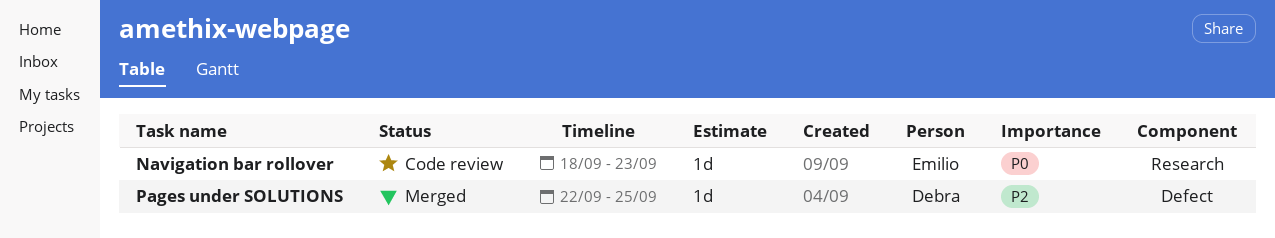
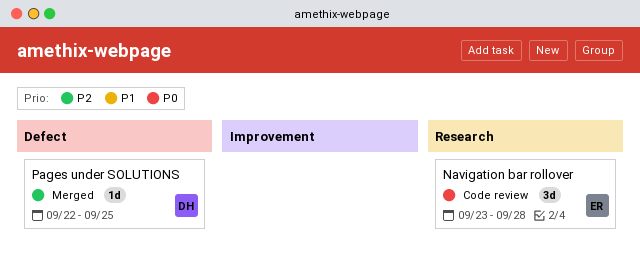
Navigation bar rollover, estimate: 1d -> 3d
Navigation bar rollover, start: Sep 18 -> Sep 23
Navigation bar rollover, due: Sep 23 -> Sep 28

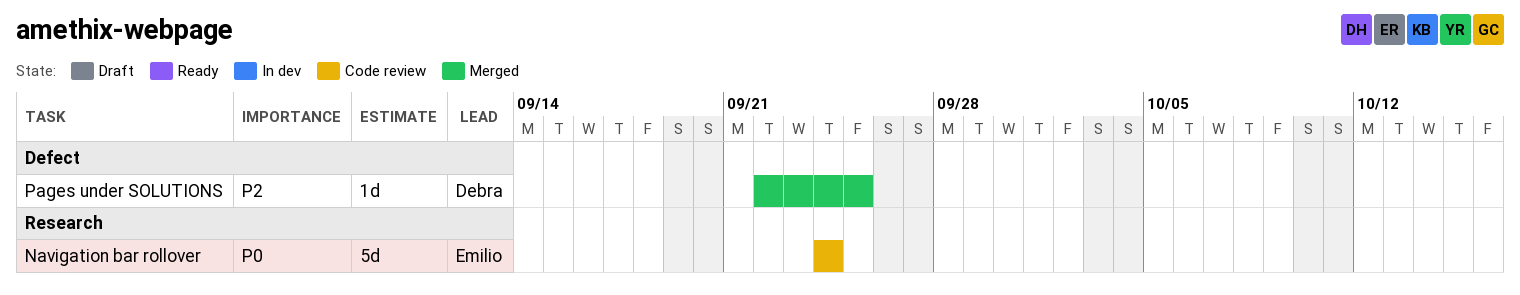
Navigation bar rollover, estimate: 3d -> 5d
Navigation bar rollover, start: Sep 23 -> Sep 24
Navigation bar rollover, due: Sep 28 -> Sep 24

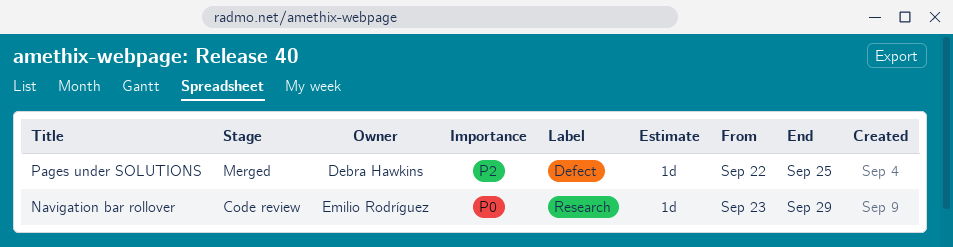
Navigation bar rollover, estimate: 5d -> 1d
Navigation bar rollover, start: Sep 24 -> Sep 23
Navigation bar rollover, due: Sep 24 -> Sep 29

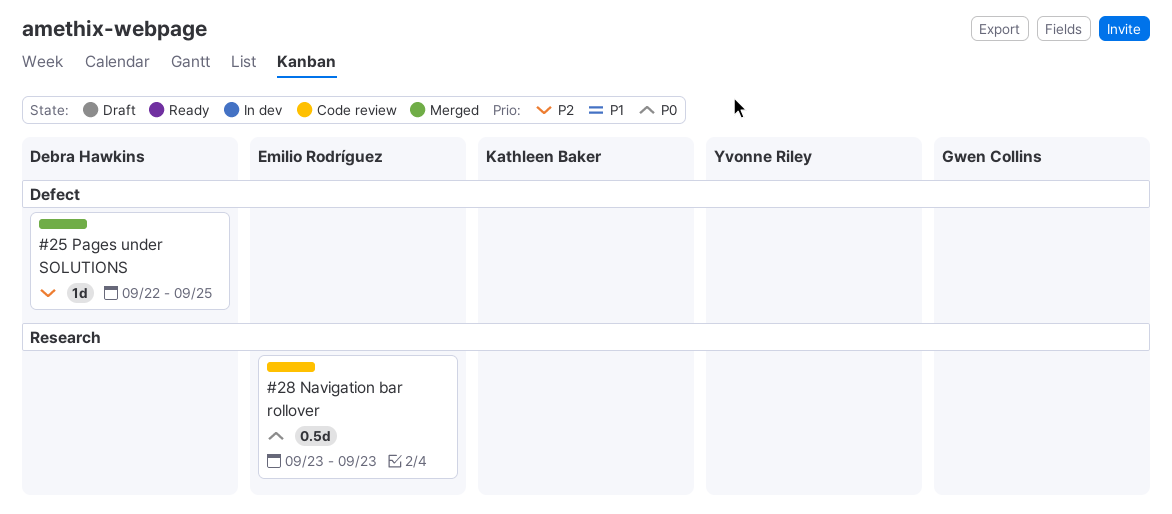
Navigation bar rollover, estimate: 1d -> 0.5d
Navigation bar rollover, due: Sep 29 -> Sep 23

